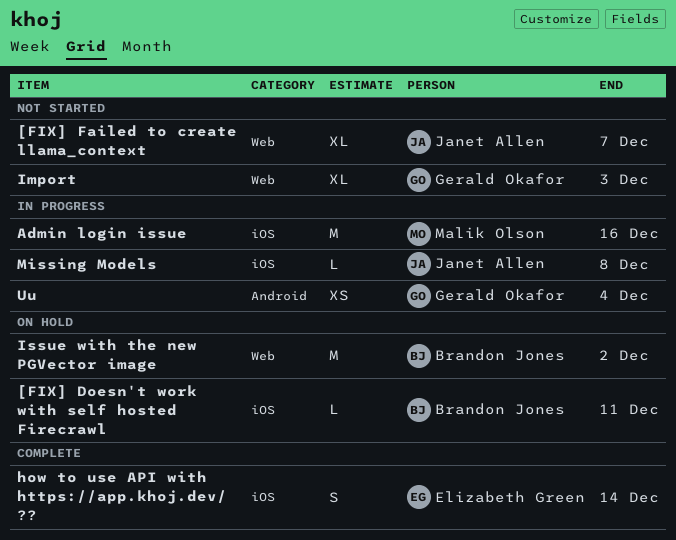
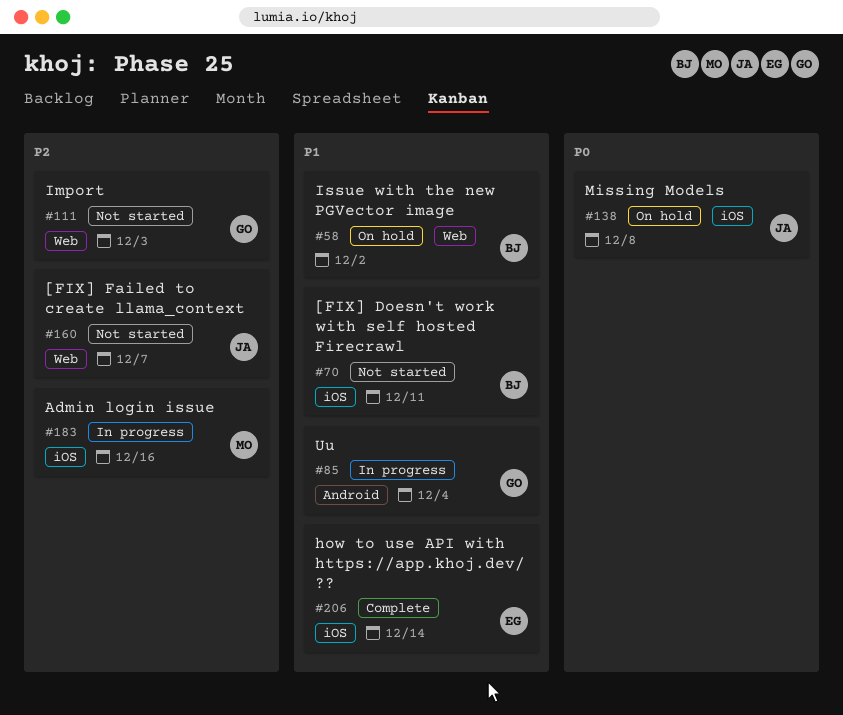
[FIX] Doesn't work with self hosted Firecrawl, status: On hold -> Not started
Missing Models, status: In progress -> On hold

